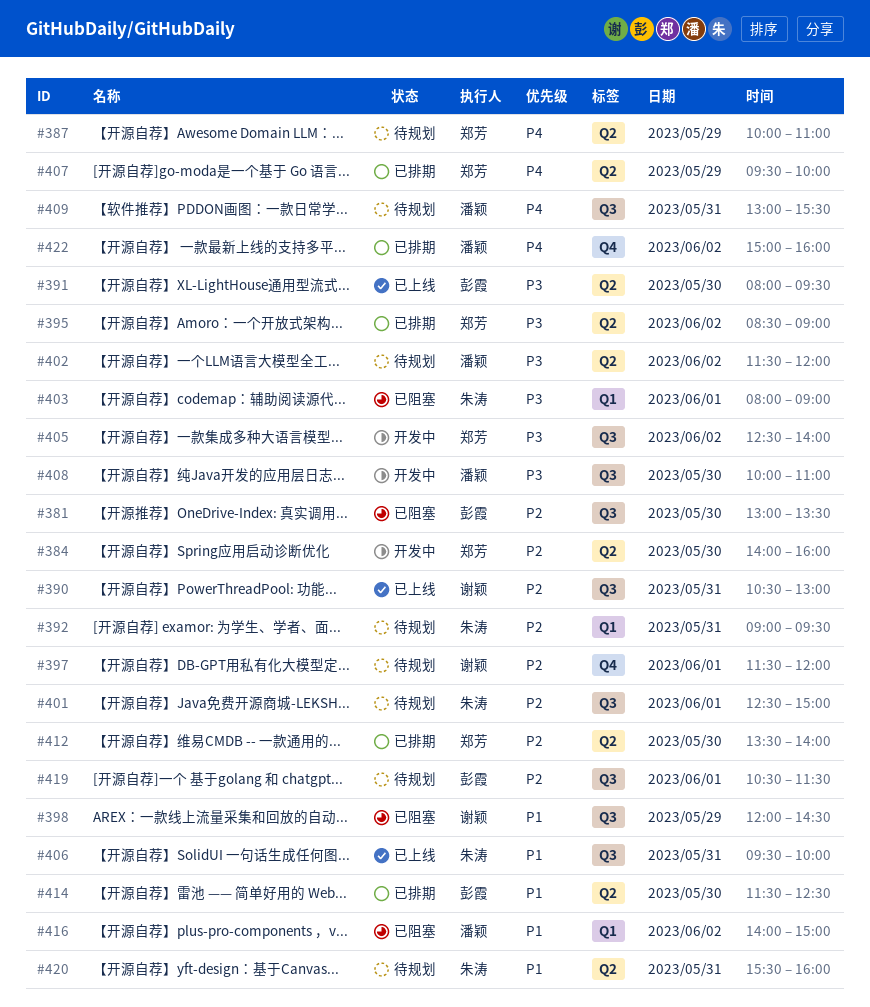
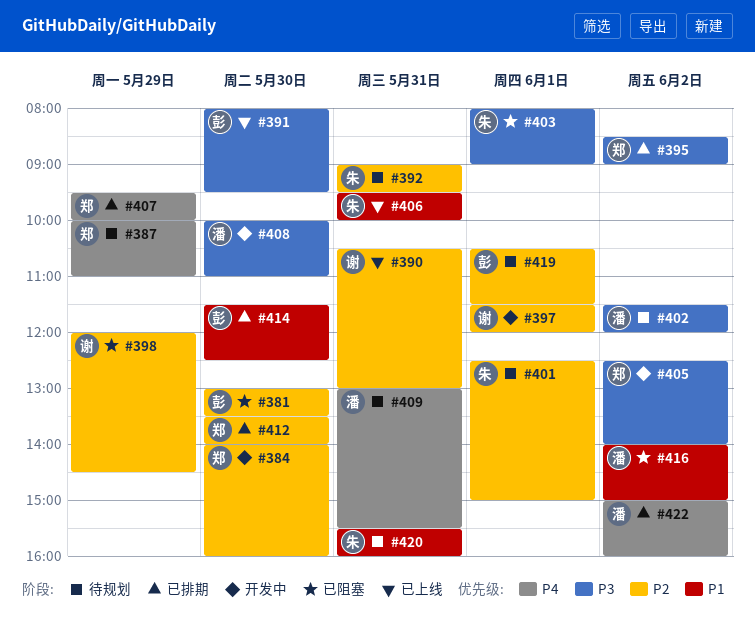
#397, status: 待规划 -> 开发中
#398, priority: P1 -> P2

